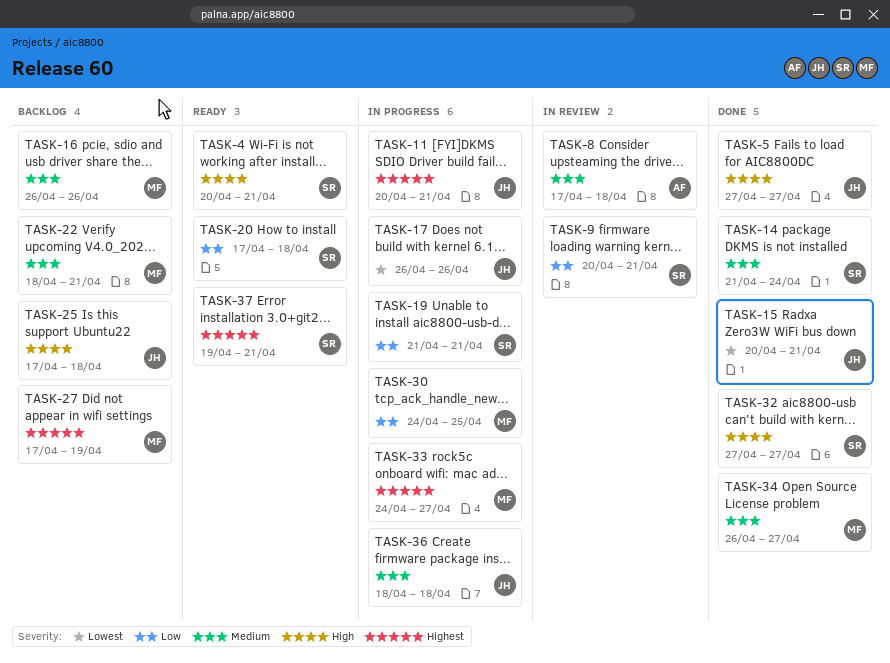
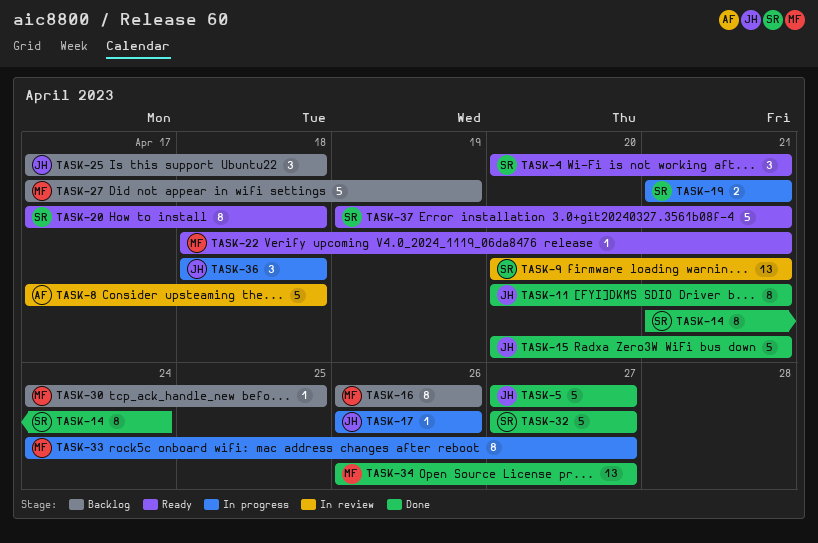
TASK-11, status: In progress -> Done
TASK-22, status: Backlog -> Ready
TASK-30, status: In progress -> Backlog

